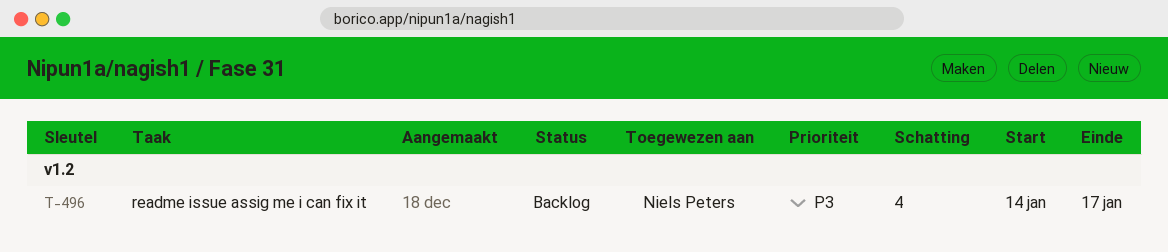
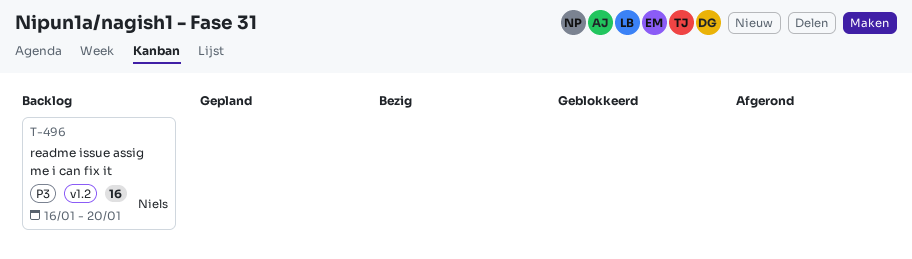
T-496, estimate: 4 -> 16
T-496, start: Jan 14 -> Jan 16
T-496, due: Jan 17 -> Jan 20

